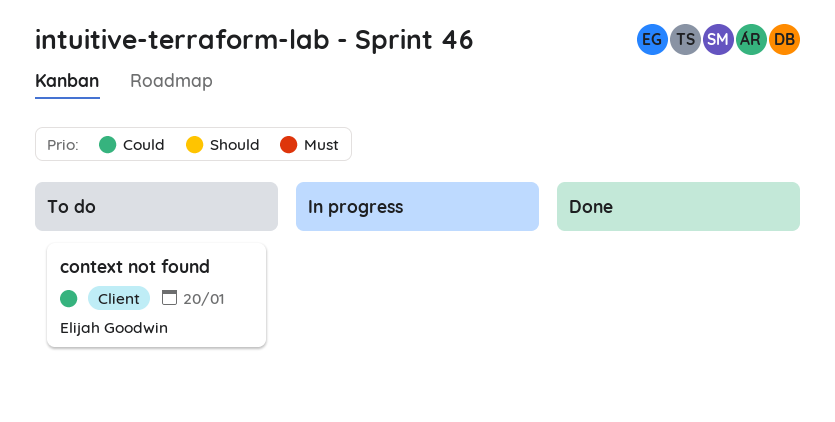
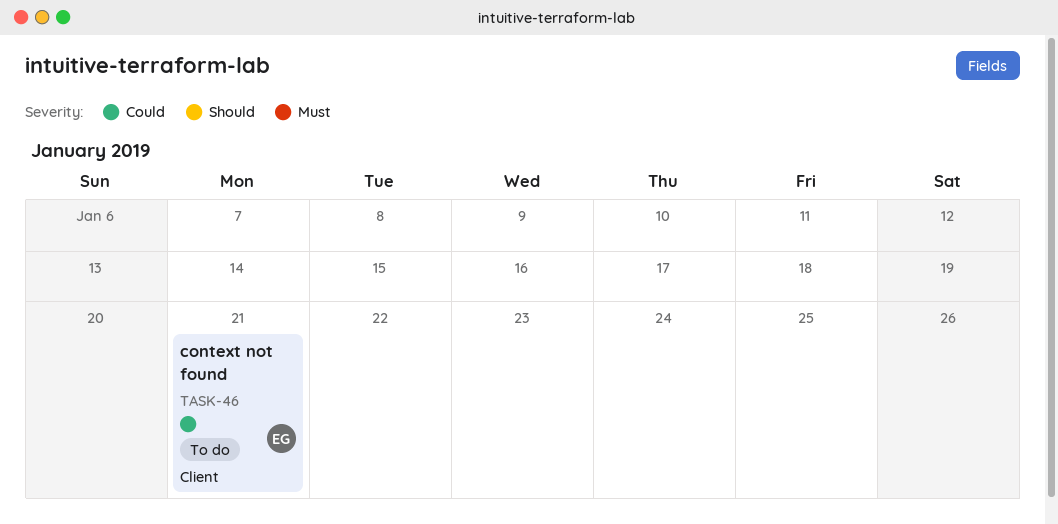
context not found, due: Jan 20 -> Jan 21

